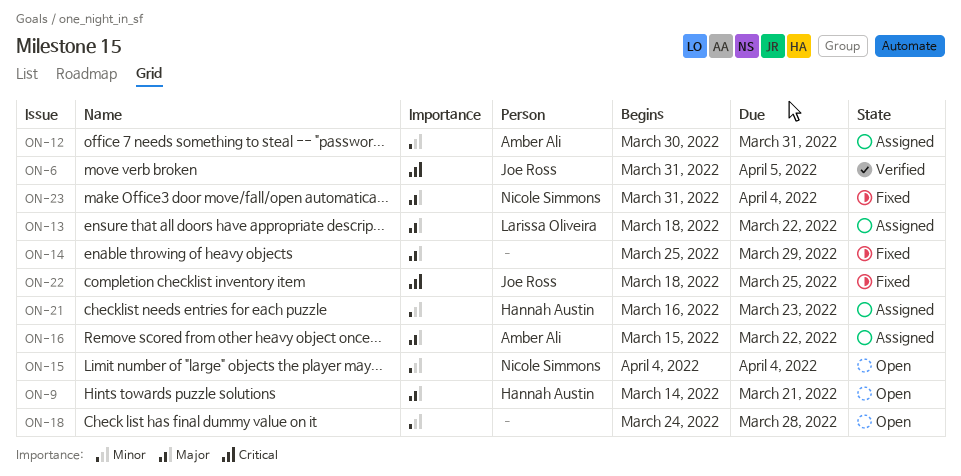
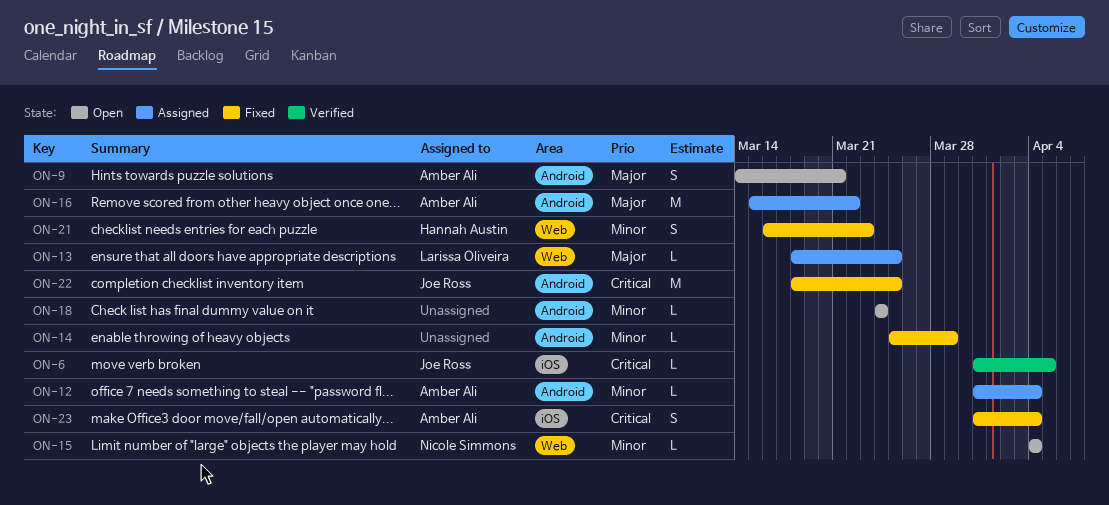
ON-9, owner: Hannah Austin -> Amber Ali
ON-12, start: Mar 30 -> Mar 31
ON-12, due: Mar 31 -> Apr 4
ON-13, due: Mar 22 -> Mar 25
ON-14, priority: Major -> Minor
ON-18, due: Mar 28 -> Mar 24
ON-21, status: Assigned -> Fixed
ON-23, owner: Nicole Simmons -> Amber Ali
ON-23, priority: Major -> Critical

